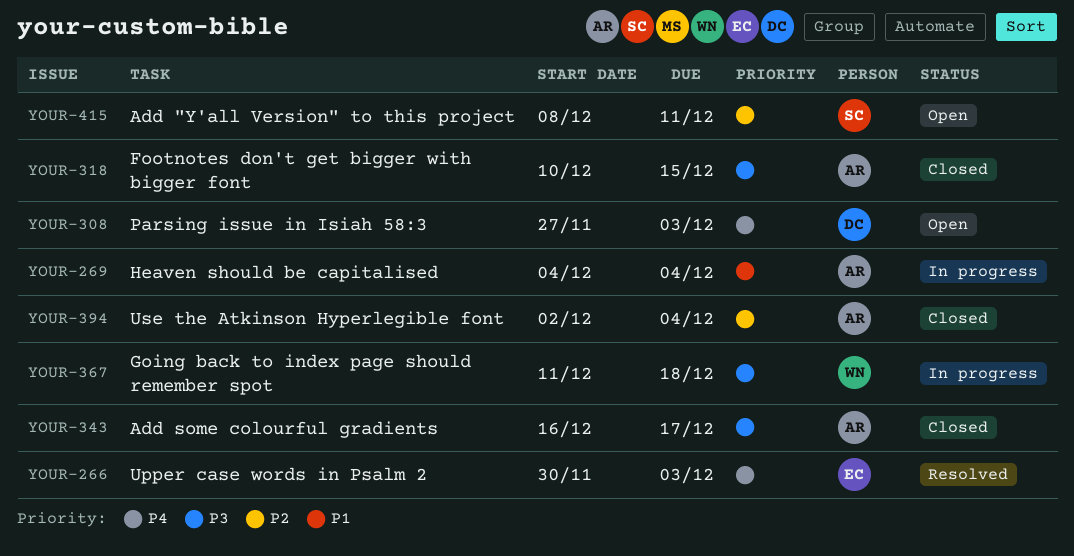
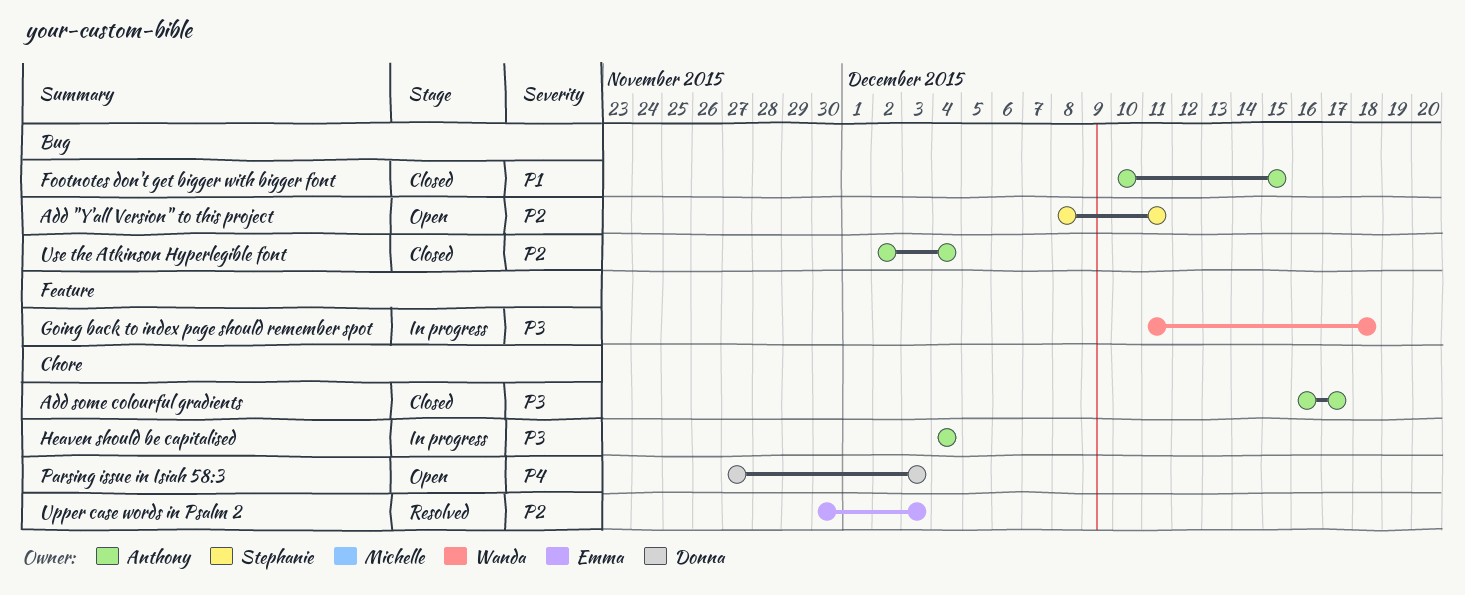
Footnotes don't get bigger with bigger font, priority: P3 -> P1
Heaven should be capitalised, priority: P1 -> P3
Upper case words in Psalm 2, priority: P4 -> P2

